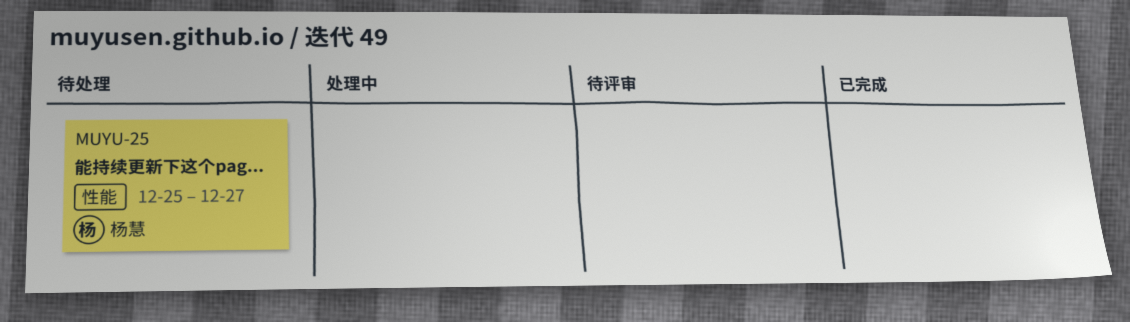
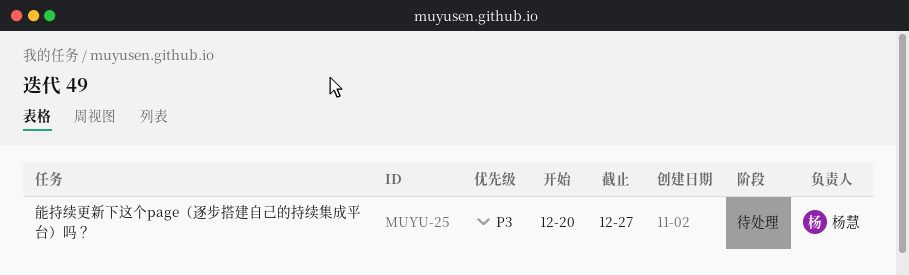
MUYU-25, start: Dec 25 -> Dec 20

